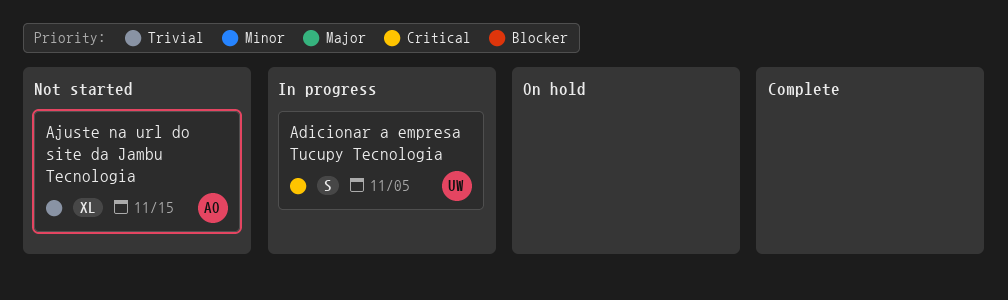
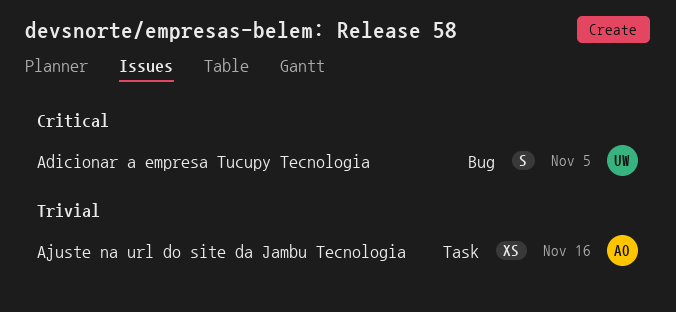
Ajuste na url do site da Jambu Tecnologia, estimate: XL -> XS
Ajuste na url do site da Jambu Tecnologia, due: Nov 15 -> Nov 16

